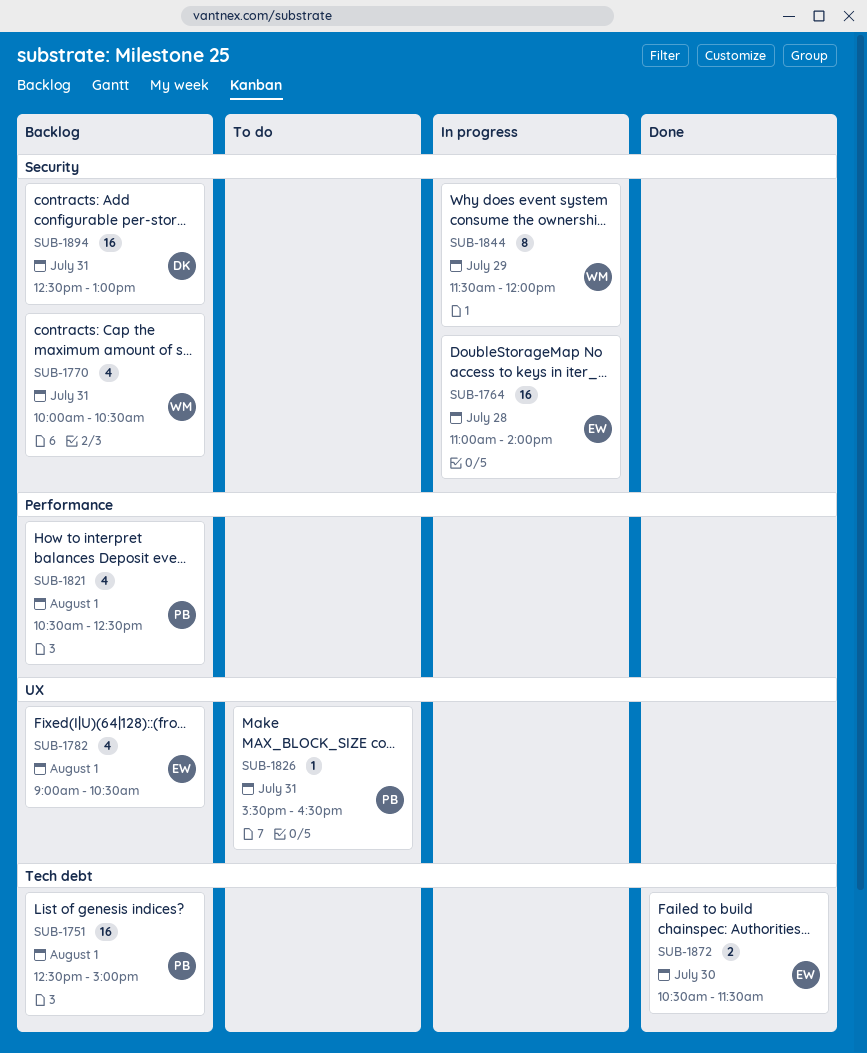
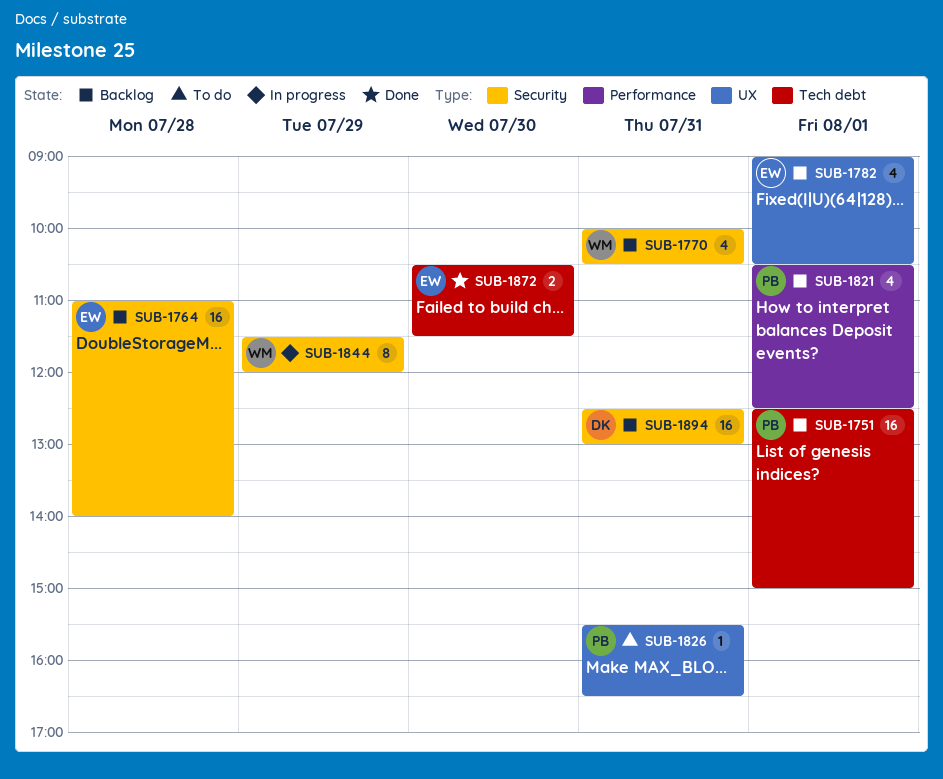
SUB-1764, status: In progress -> Backlog

